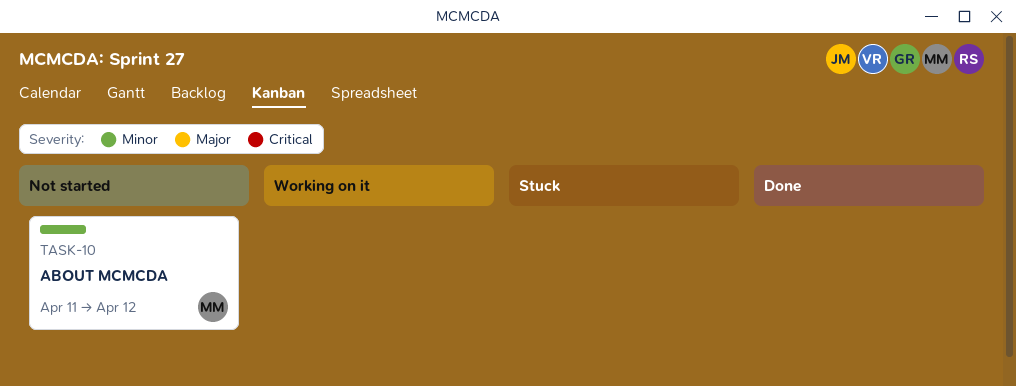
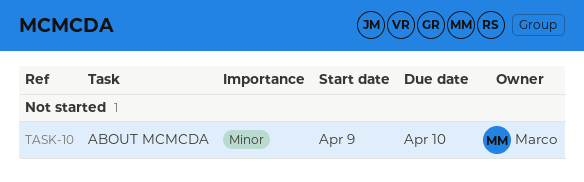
TASK-10, start: Apr 11 -> Apr 9
TASK-10, due: Apr 12 -> Apr 10

